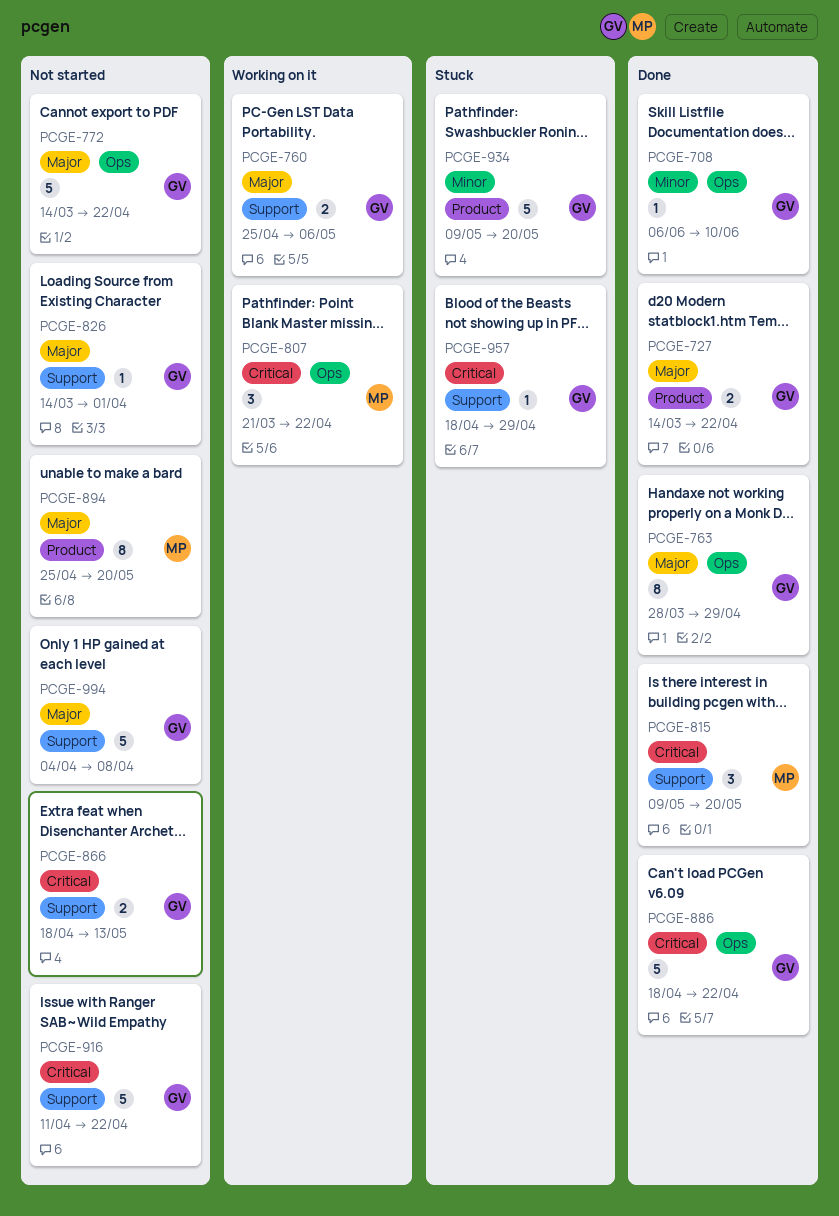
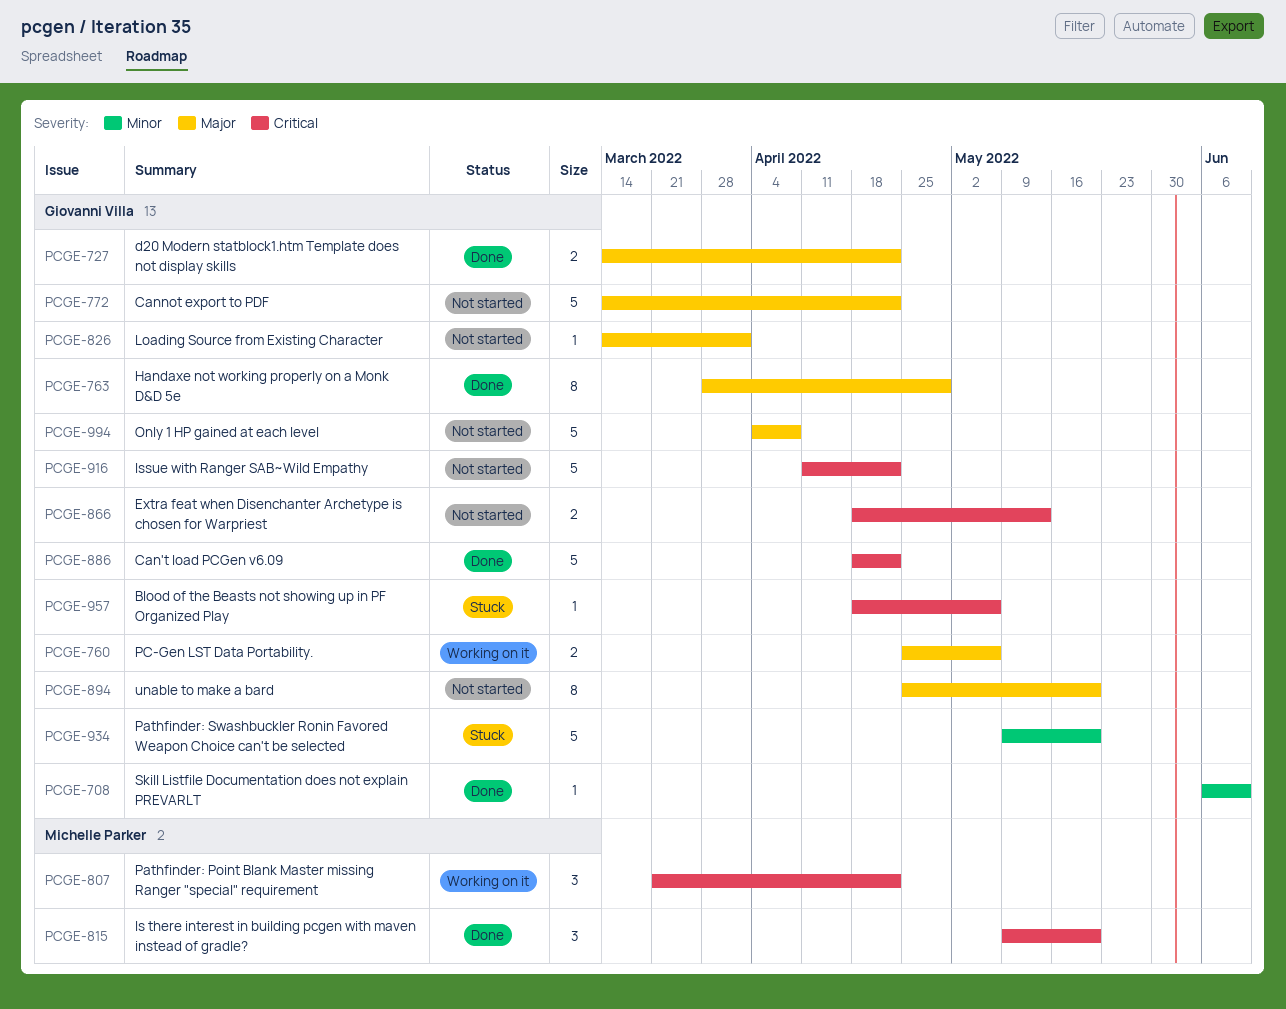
PCGE-894, owner: Michelle Parker -> Giovanni Villa
PCGE-957, due: Apr 29 -> May 6

